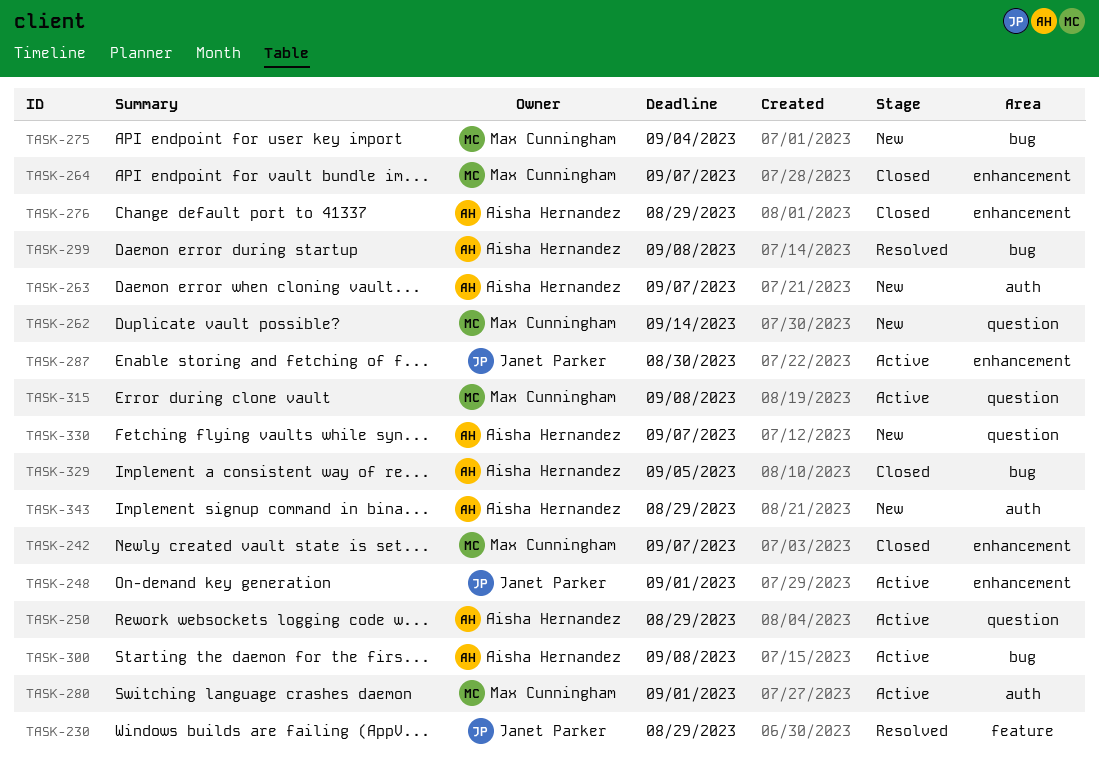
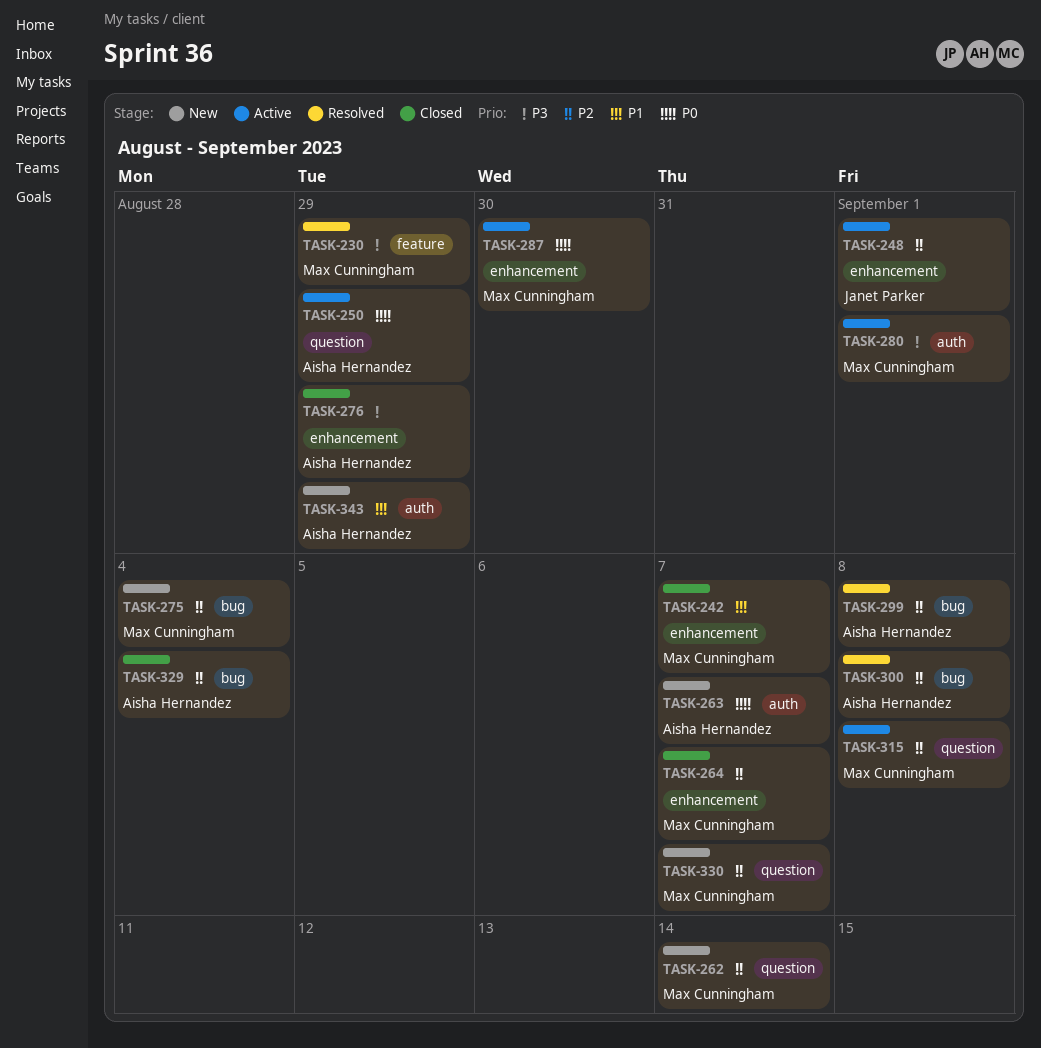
TASK-230, owner: Janet Parker -> Max Cunningham
TASK-287, owner: Janet Parker -> Max Cunningham
TASK-300, status: Active -> Resolved
TASK-329, due: Sep 5 -> Sep 4
TASK-330, owner: Aisha Hernandez -> Max Cunningham

